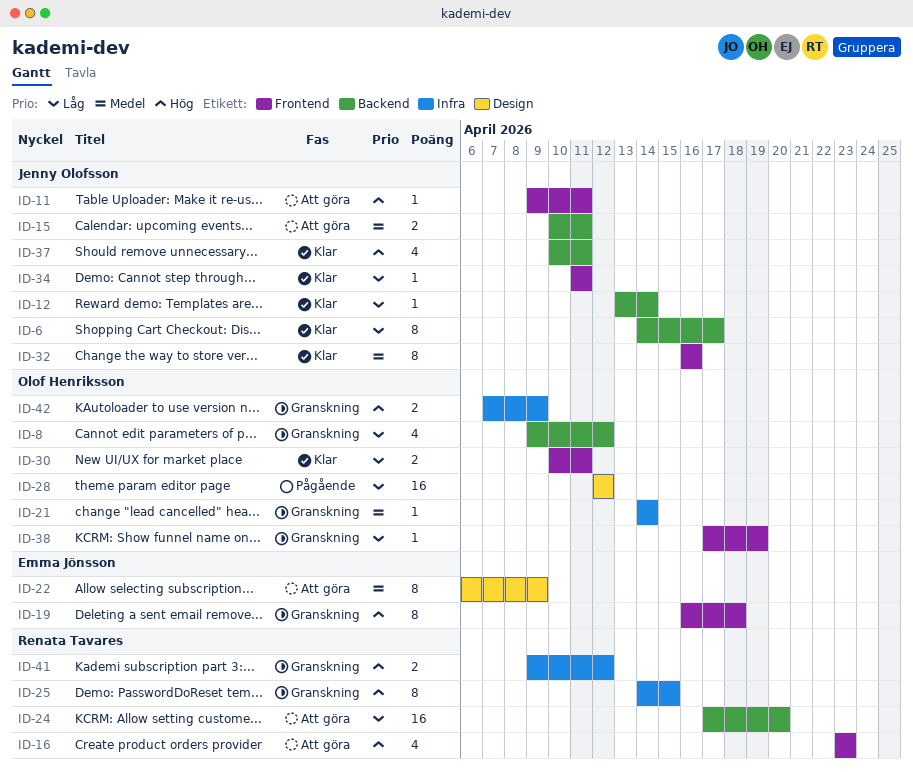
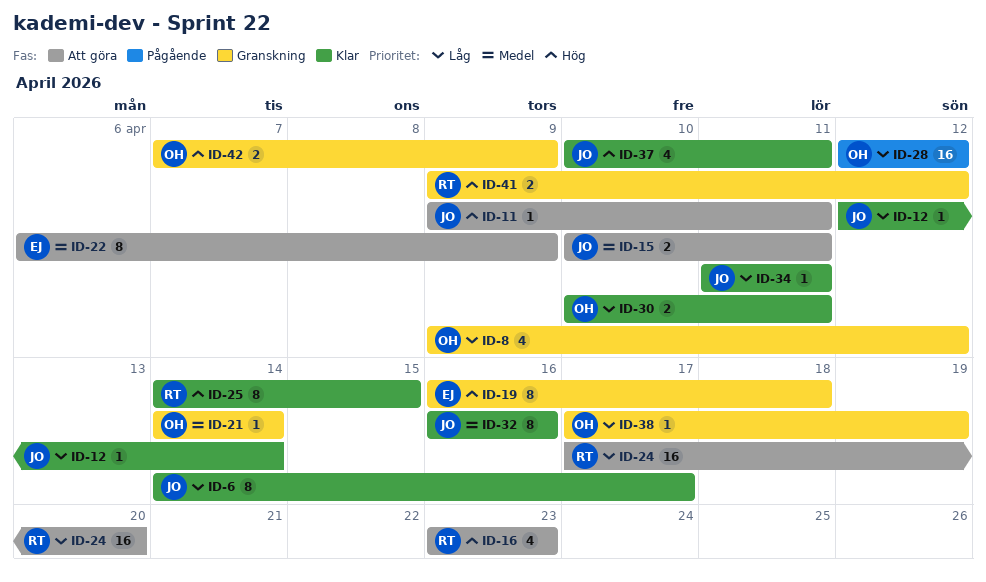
ID-12, start: Apr 13 -> Apr 12
ID-25, status: Granskning -> Klar

